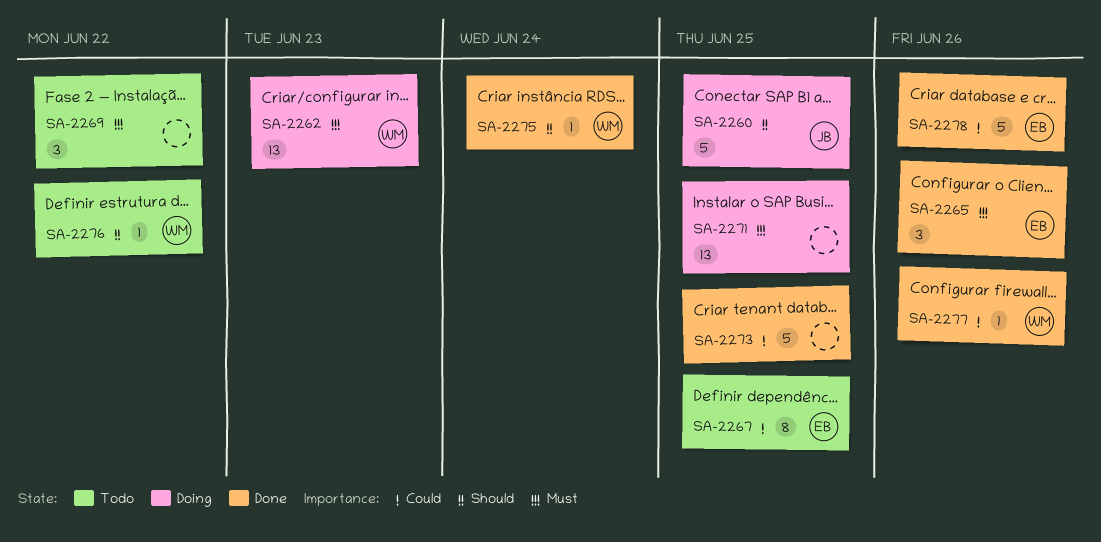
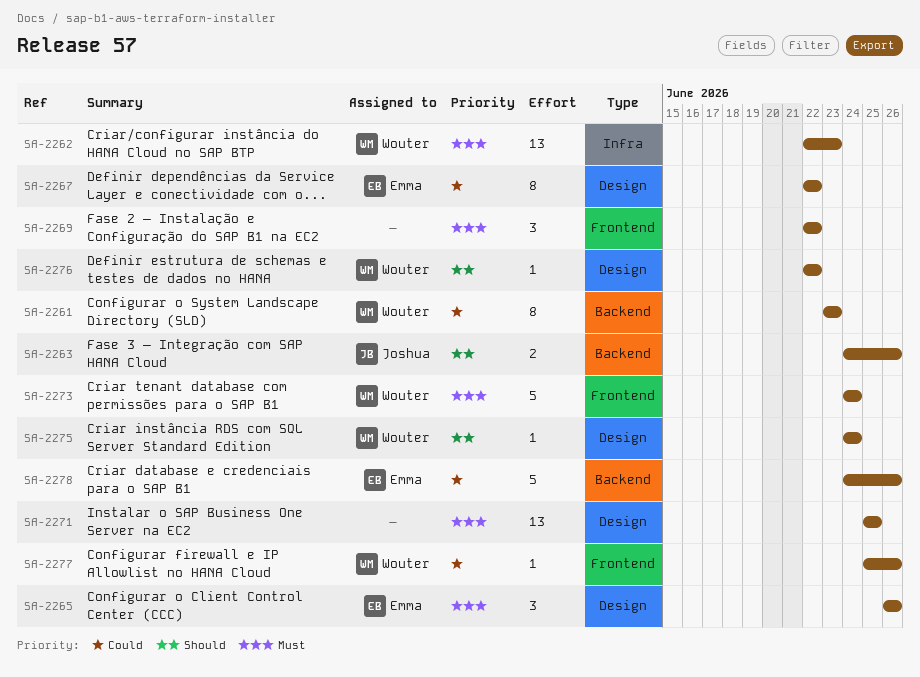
SA-2260: present -> none
SA-2261: none -> present
SA-2263: none -> present
SA-2267, due: Jun 25 -> Jun 22
SA-2273, owner: none -> Wouter
SA-2273, priority: Could -> Must
SA-2273, due: Jun 25 -> Jun 24

